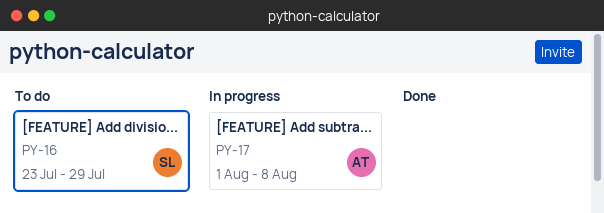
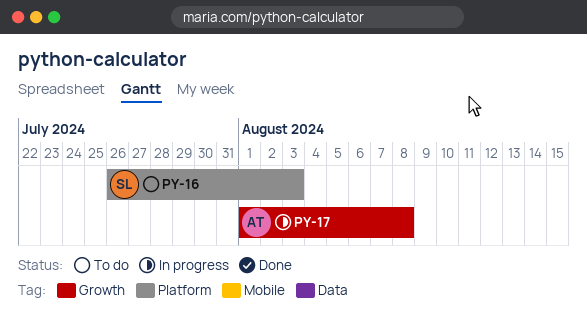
PY-16, start: Jul 23 -> Jul 26
PY-16, due: Jul 29 -> Aug 3

